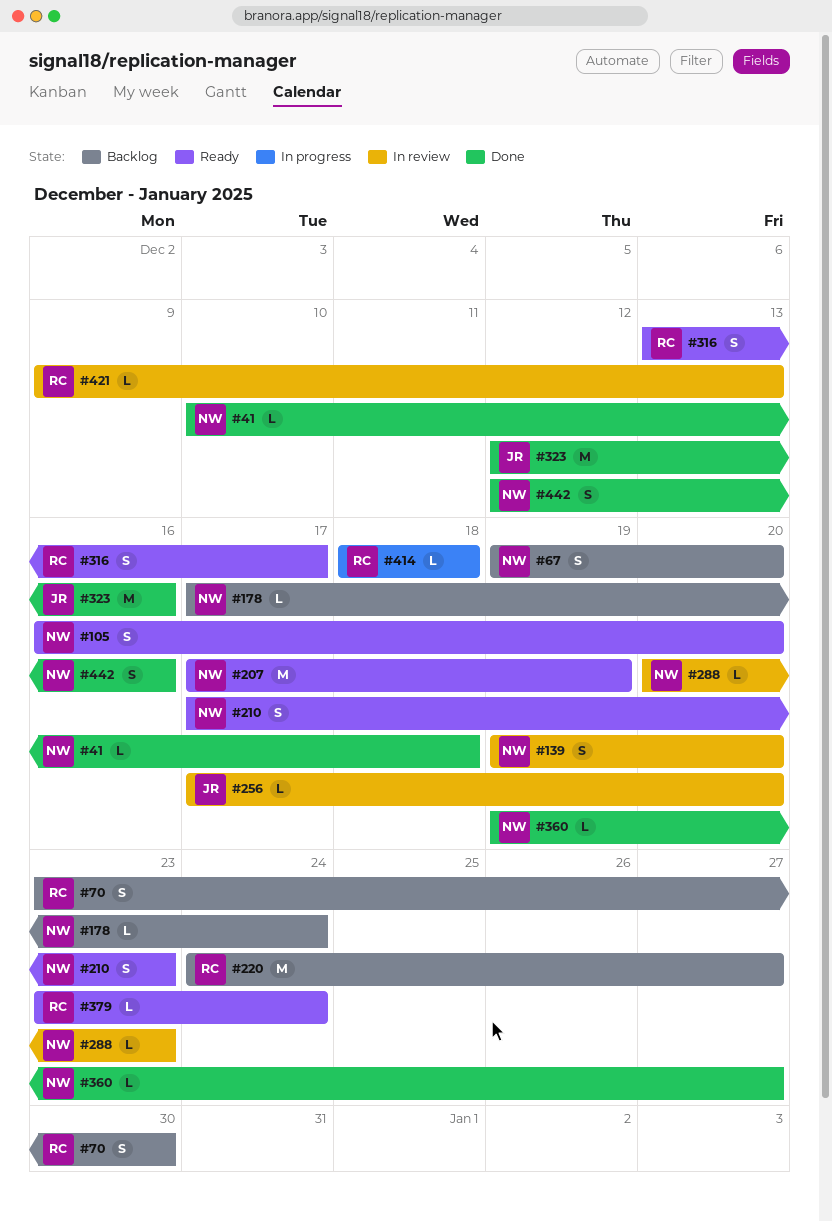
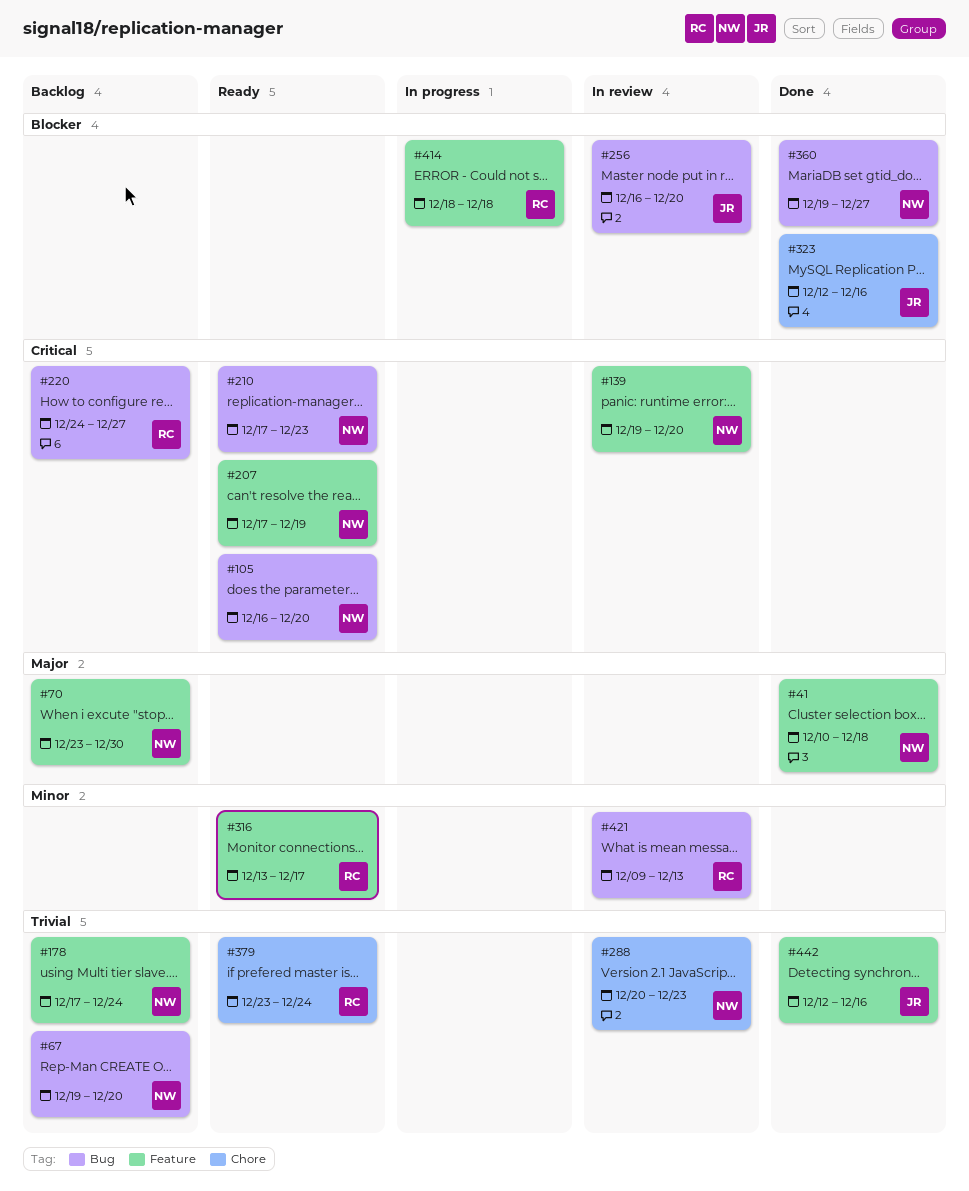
#70, owner: RC -> NW
#256, start: Dec 17 -> Dec 16
#442, owner: NW -> JR

